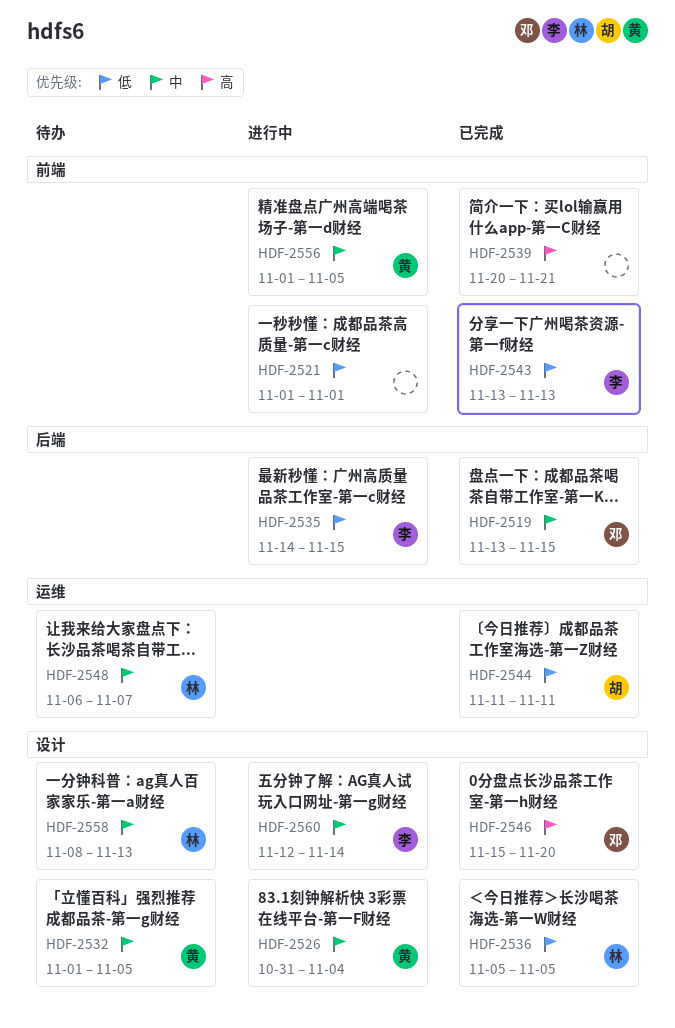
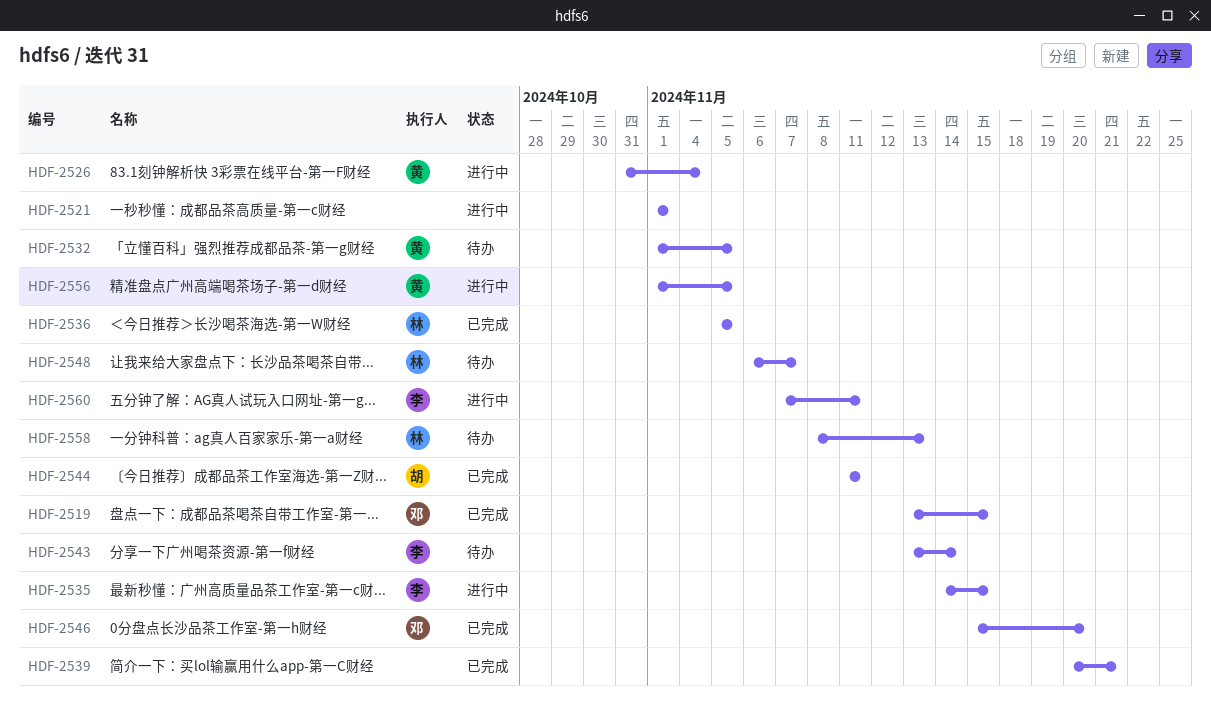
HDF-2543, status: 已完成 -> 待办
HDF-2543, due: Nov 13 -> Nov 14
HDF-2560, start: Nov 12 -> Nov 7
HDF-2560, due: Nov 14 -> Nov 11

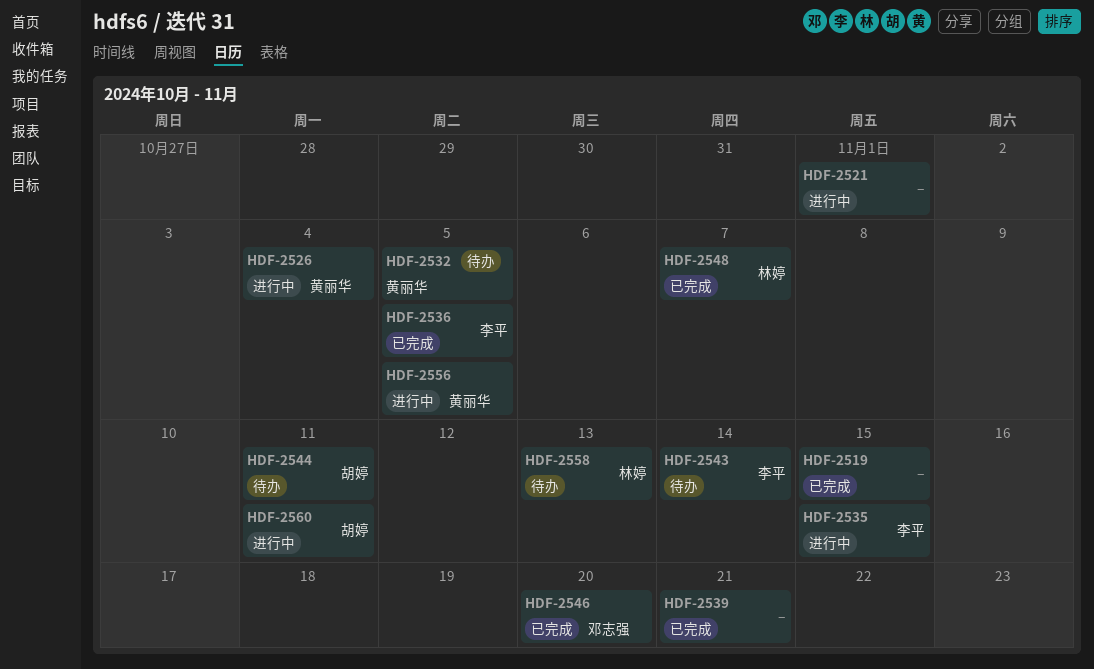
HDF-2519, owner: 邓志强 -> none
HDF-2536, owner: 林婷 -> 李平
HDF-2544, status: 已完成 -> 待办
HDF-2548, status: 待办 -> 已完成
HDF-2560, owner: 李平 -> 胡婷

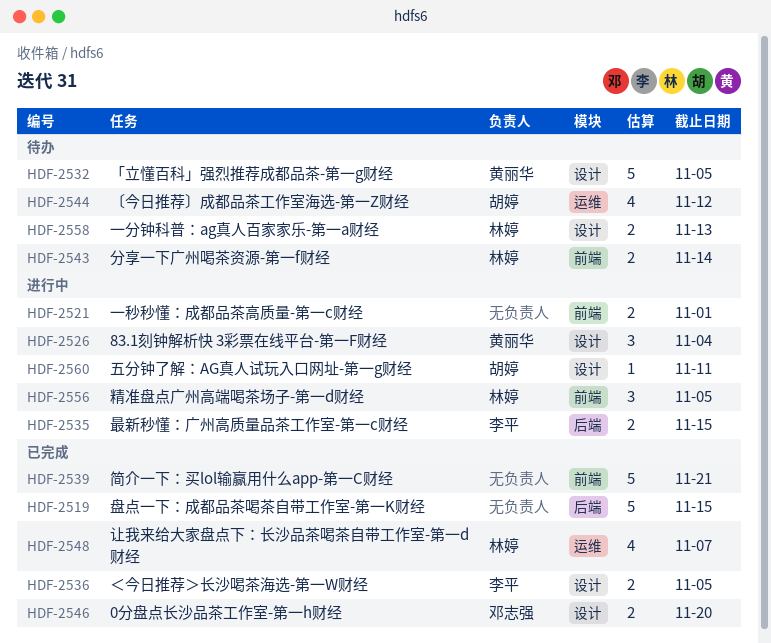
HDF-2543, owner: 李平 -> 林婷
HDF-2544, due: Nov 11 -> Nov 12
HDF-2556, owner: 黄丽华 -> 林婷

